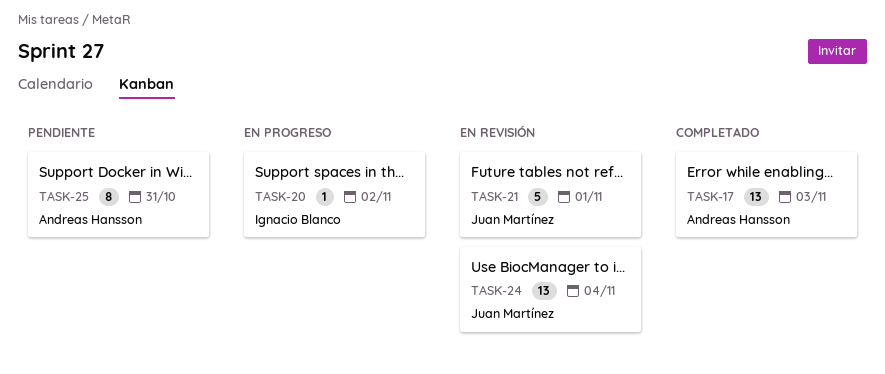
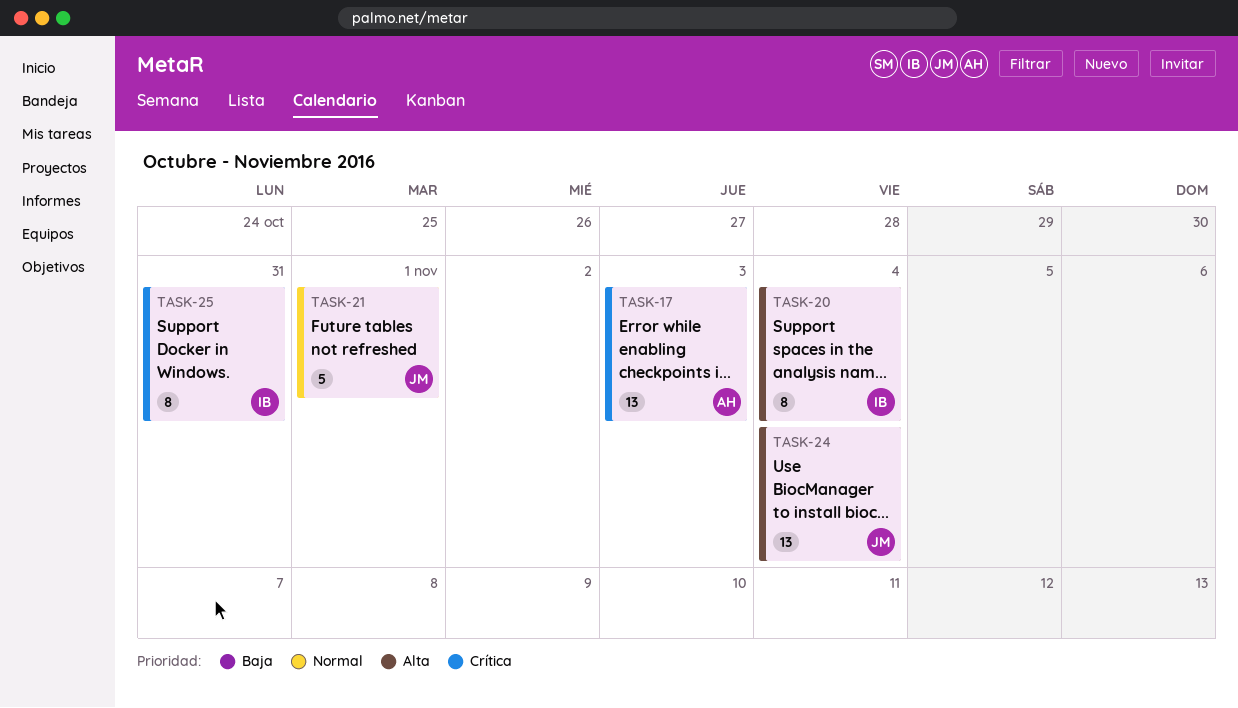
TASK-20, estimate: 1 -> 8
TASK-20, due: Nov 2 -> Nov 4
TASK-25, owner: Andreas Hansson -> Ignacio Blanco

